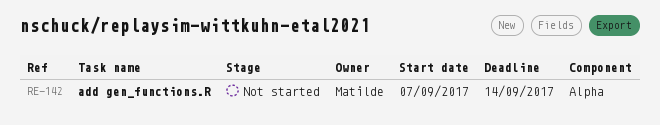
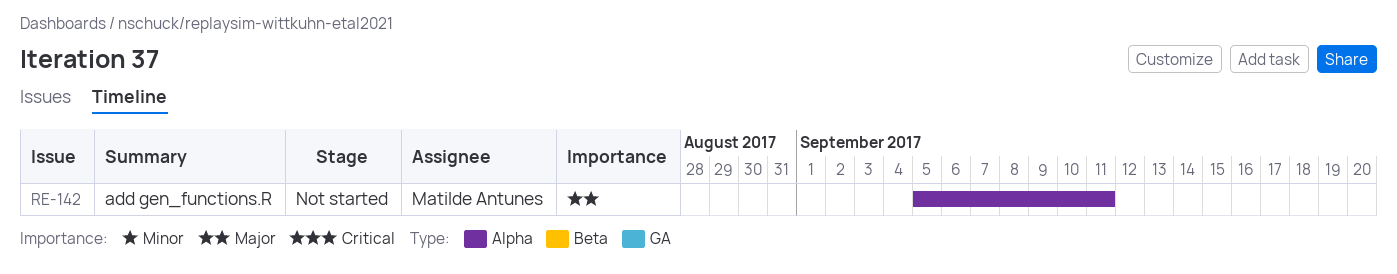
RE-142, start: Sep 7 -> Sep 5
RE-142, due: Sep 14 -> Sep 11

